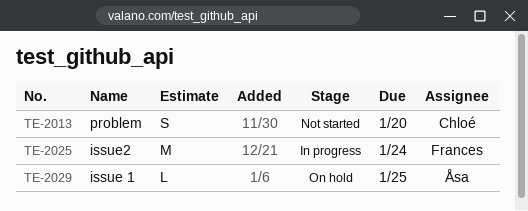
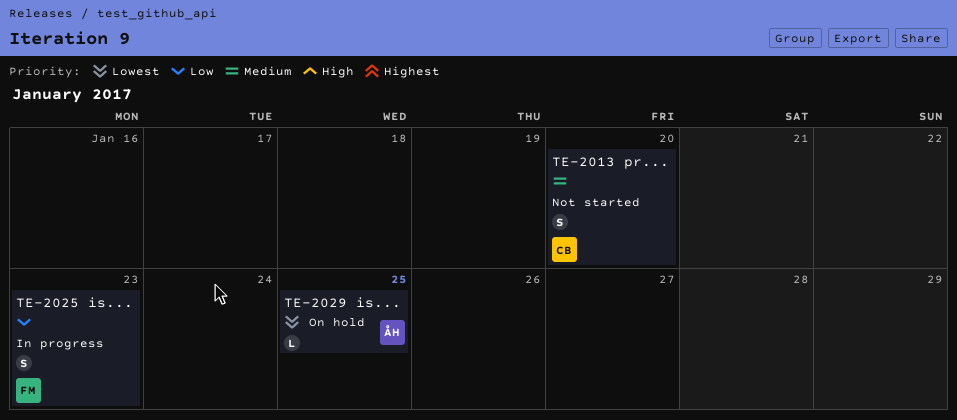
TE-2025, estimate: M -> S
TE-2025, due: Jan 24 -> Jan 23

